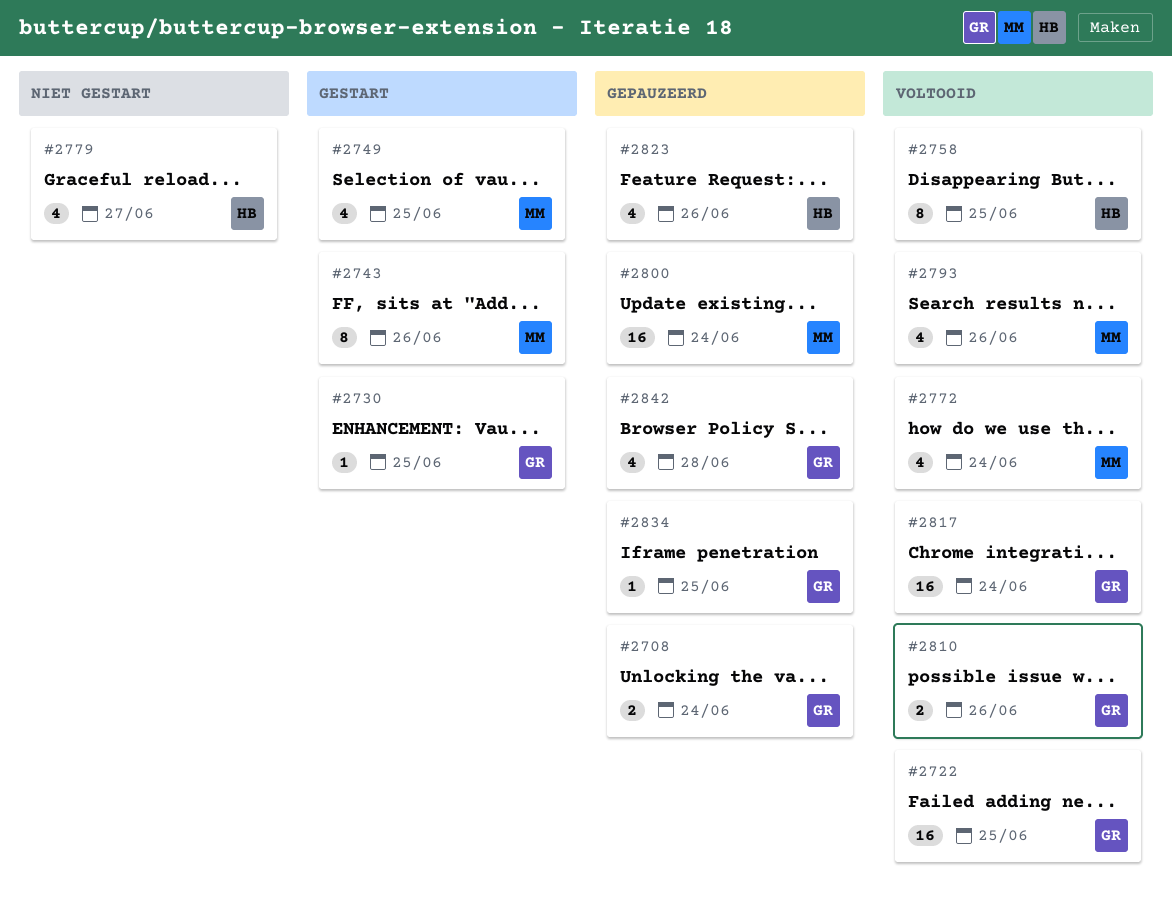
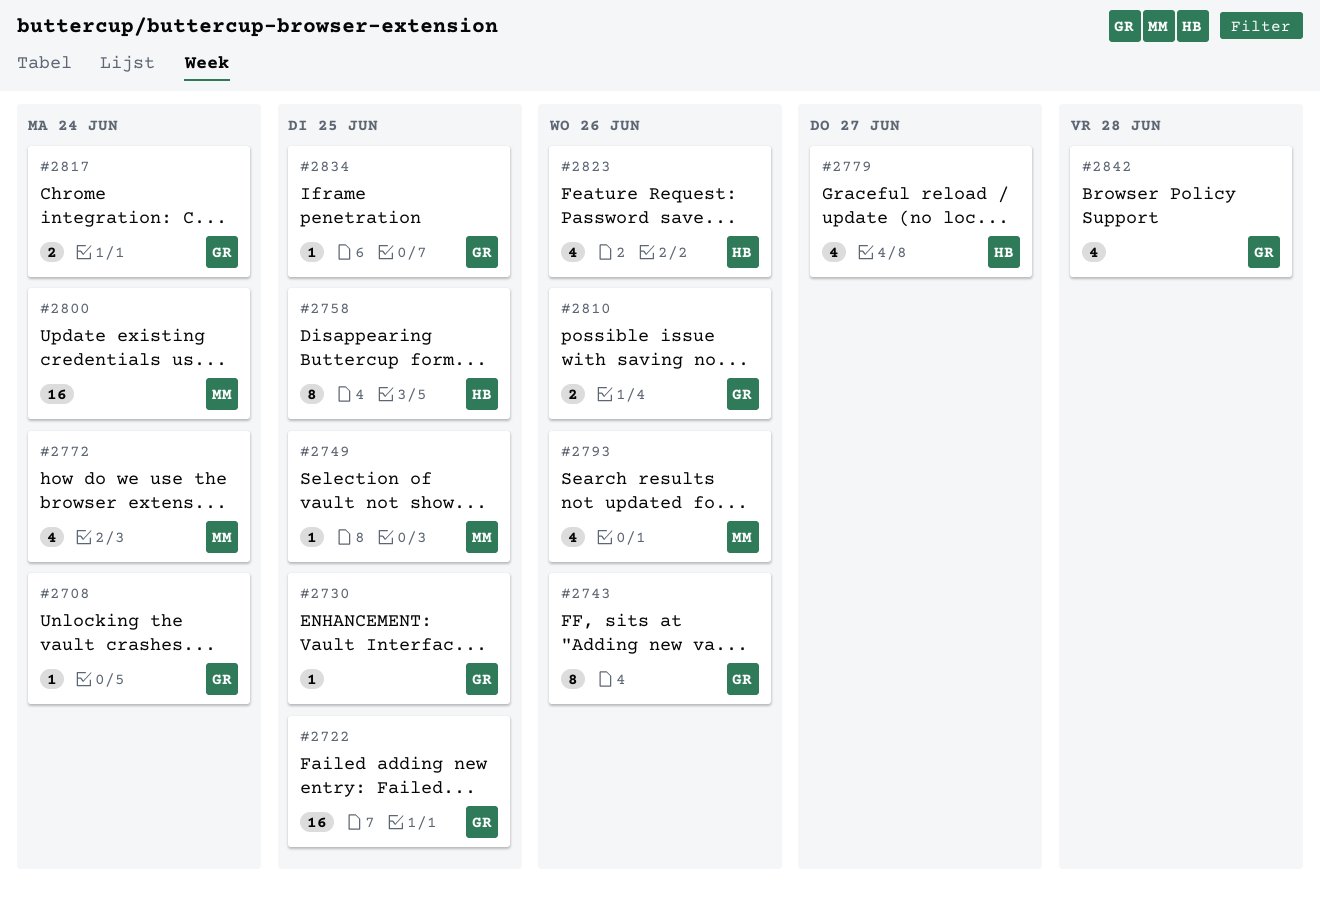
#2708, estimate: 2 -> 1
#2743, owner: MM -> GR
#2749, estimate: 4 -> 1
#2817, estimate: 16 -> 2

